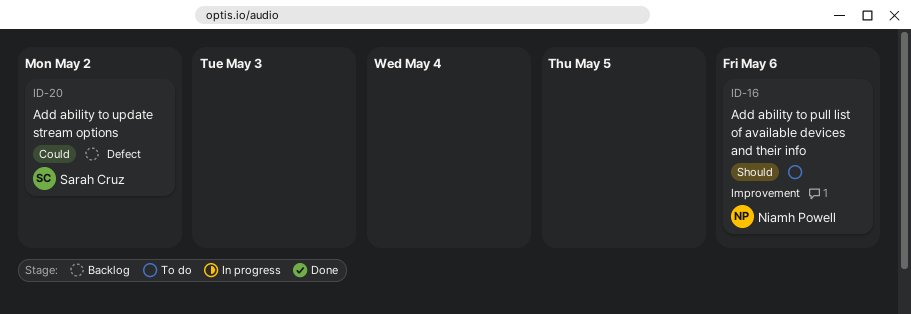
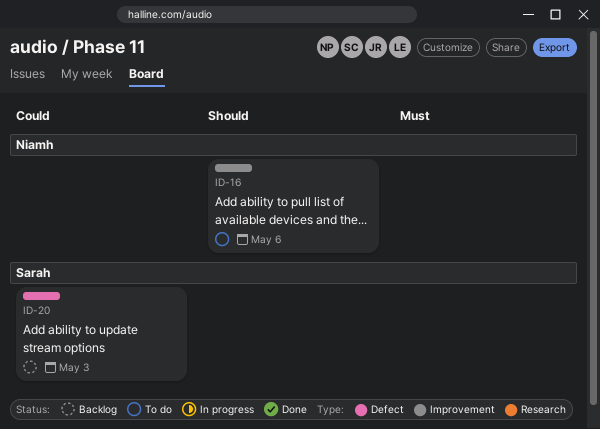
ID-20, due: May 2 -> May 3

